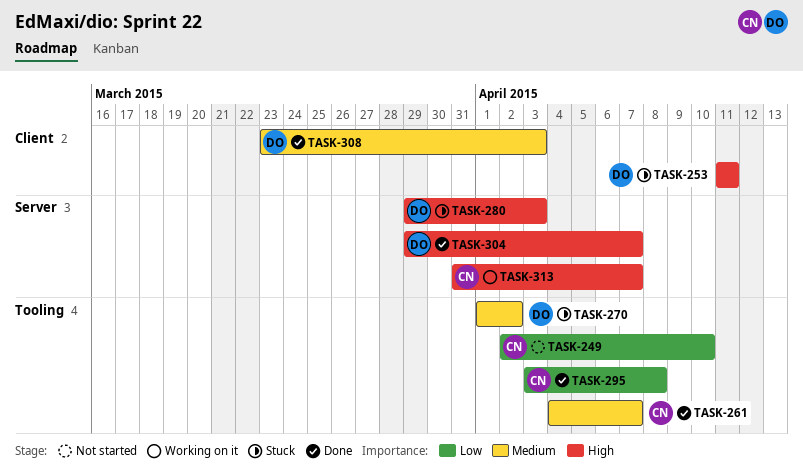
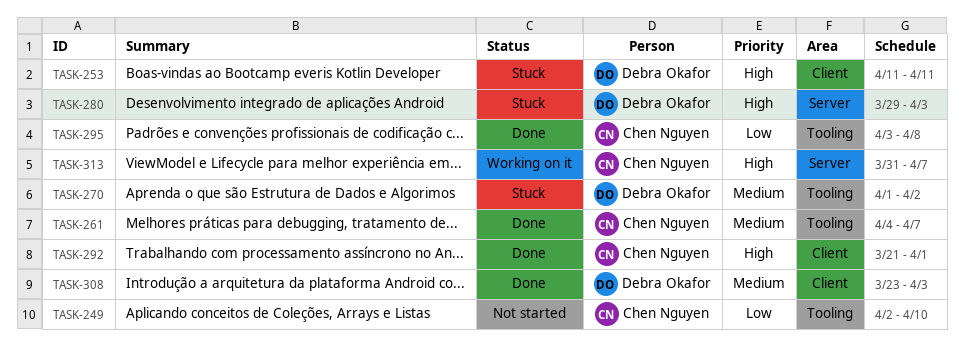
TASK-292: none -> present
TASK-304: present -> none

